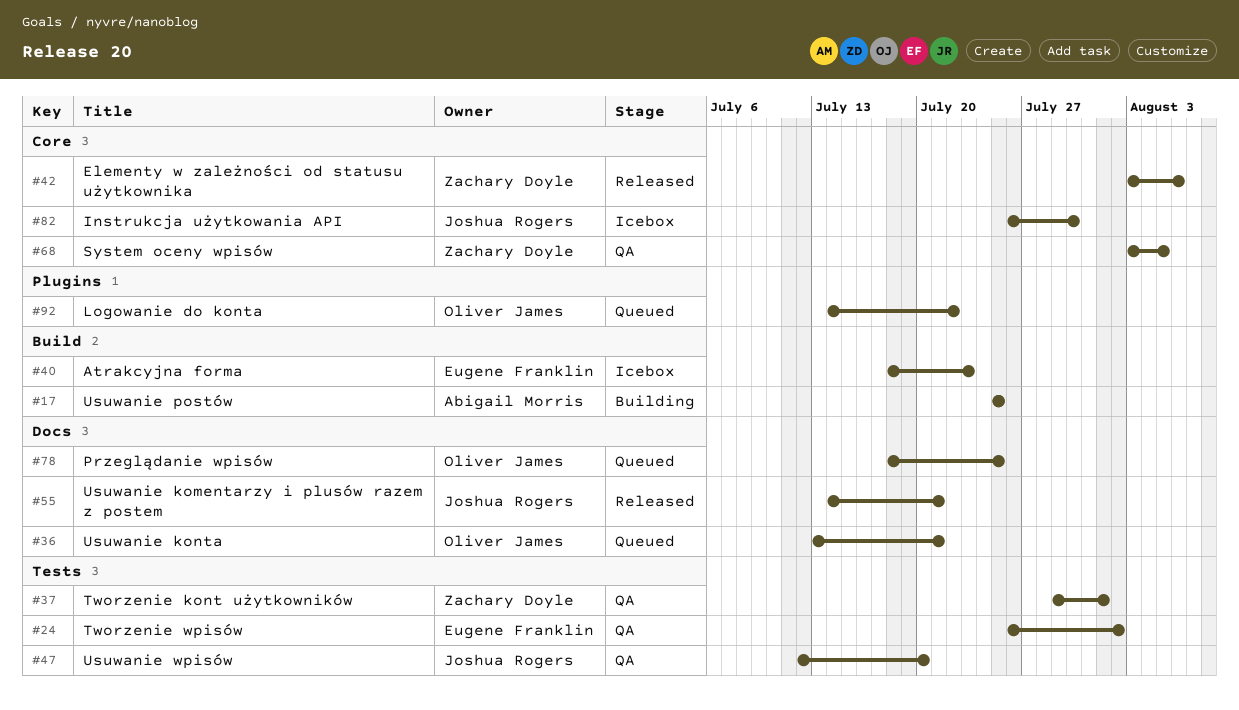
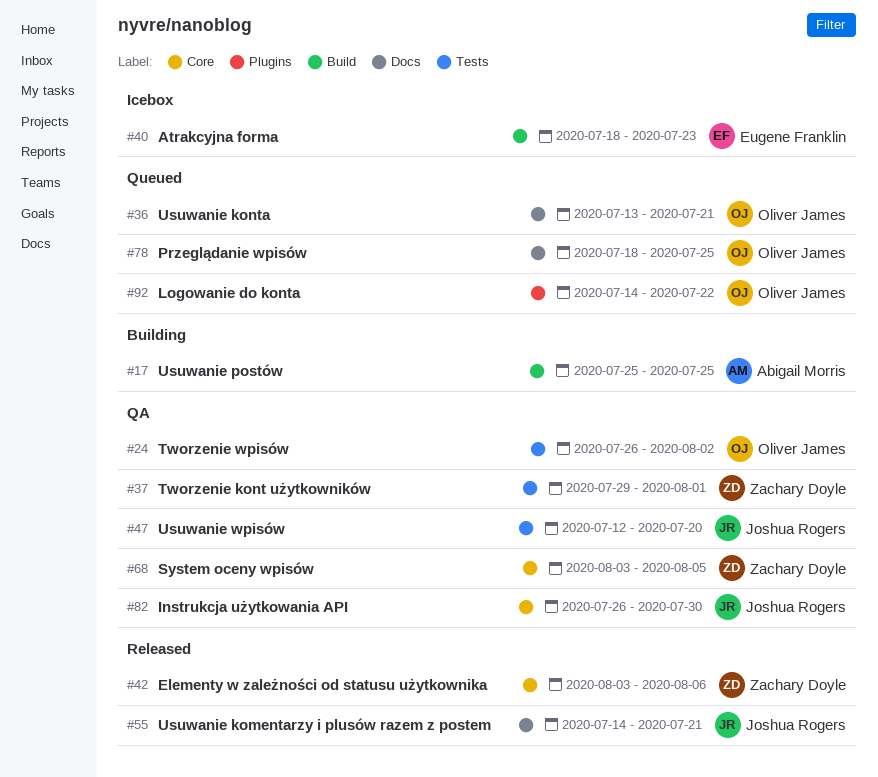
#24, owner: Eugene Franklin -> Oliver James
#82, status: Icebox -> QA

